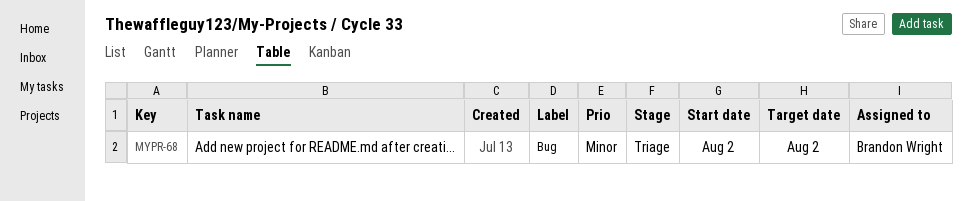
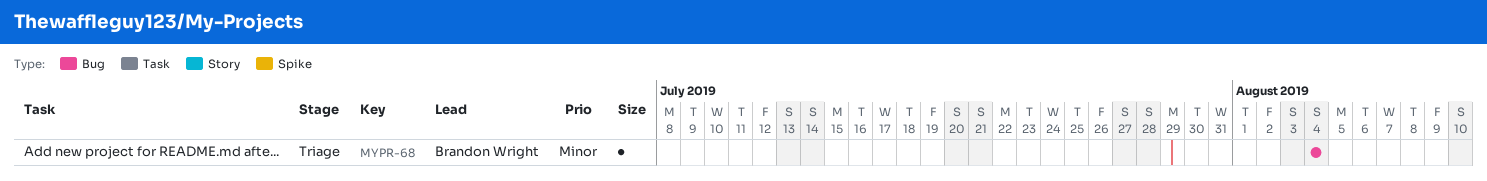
MYPR-68, start: Aug 2 -> Aug 4
MYPR-68, due: Aug 2 -> Aug 4

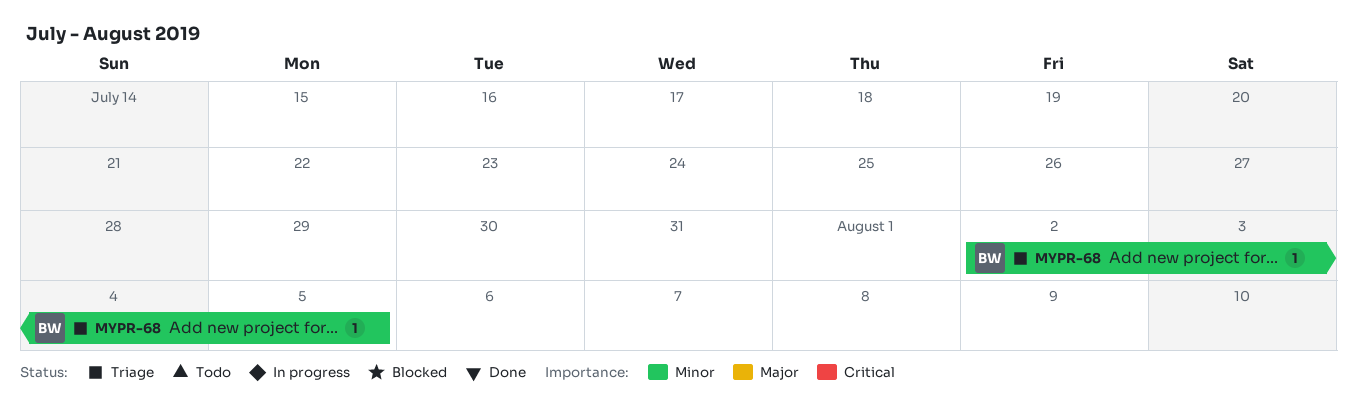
MYPR-68, start: Aug 4 -> Aug 2
MYPR-68, due: Aug 4 -> Aug 5

